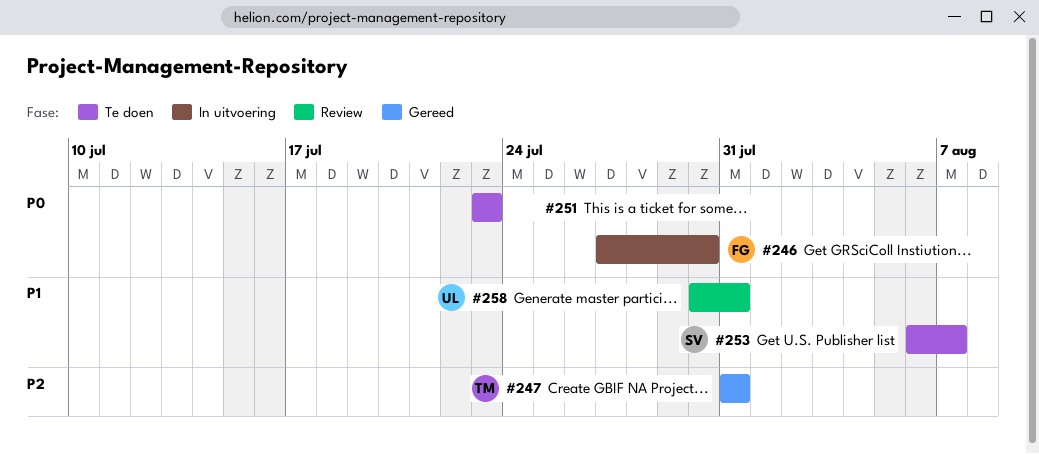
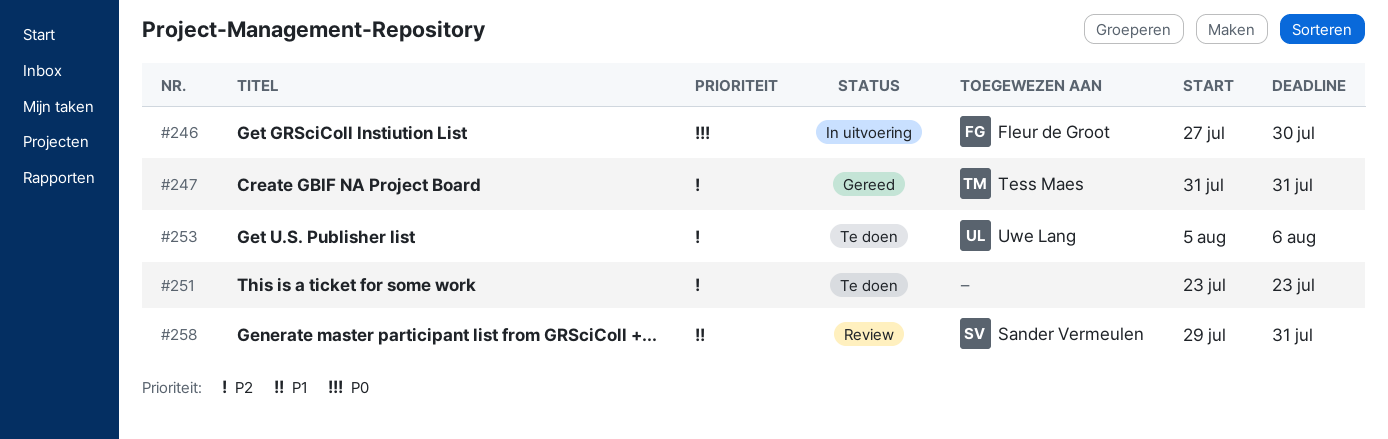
#251, priority: P0 -> P2
#253, owner: Sander Vermeulen -> Uwe Lang
#253, priority: P1 -> P2
#253, start: Aug 6 -> Aug 5
#253, due: Aug 7 -> Aug 6
#258, owner: Uwe Lang -> Sander Vermeulen
#258, start: Jul 30 -> Jul 29

